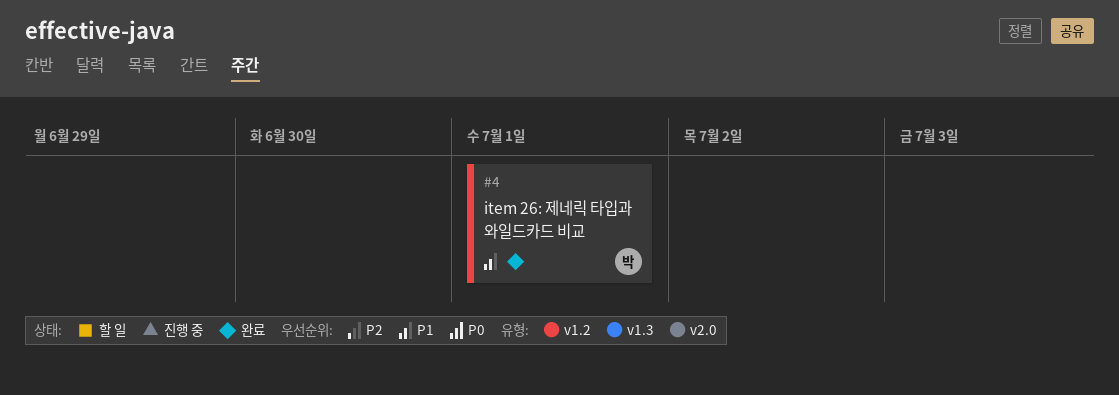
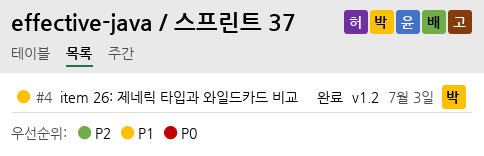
#4, due: Jul 1 -> Jul 3

